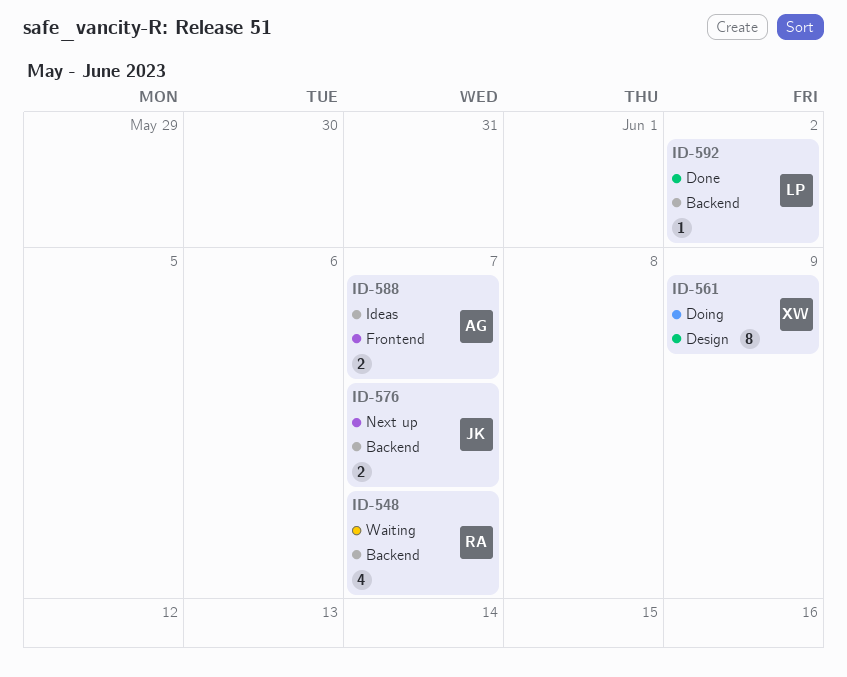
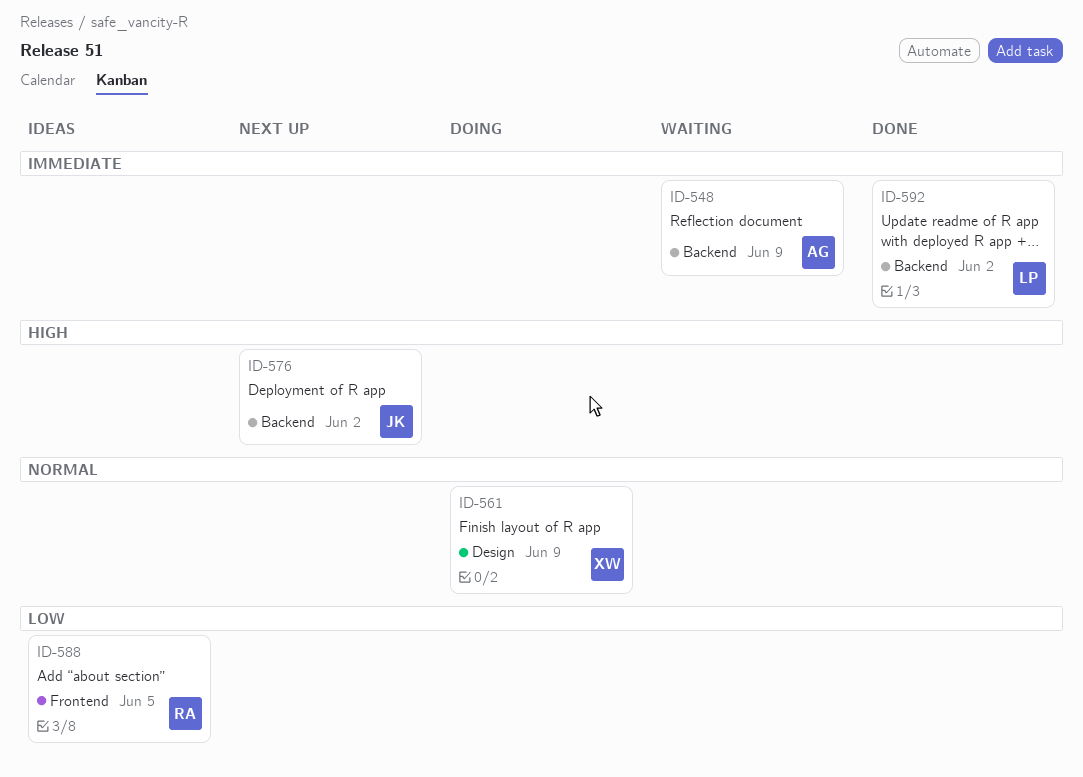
ID-548, owner: RA -> AG
ID-548, due: Jun 7 -> Jun 9
ID-576, due: Jun 7 -> Jun 2
ID-588, owner: AG -> RA
ID-588, due: Jun 7 -> Jun 5

